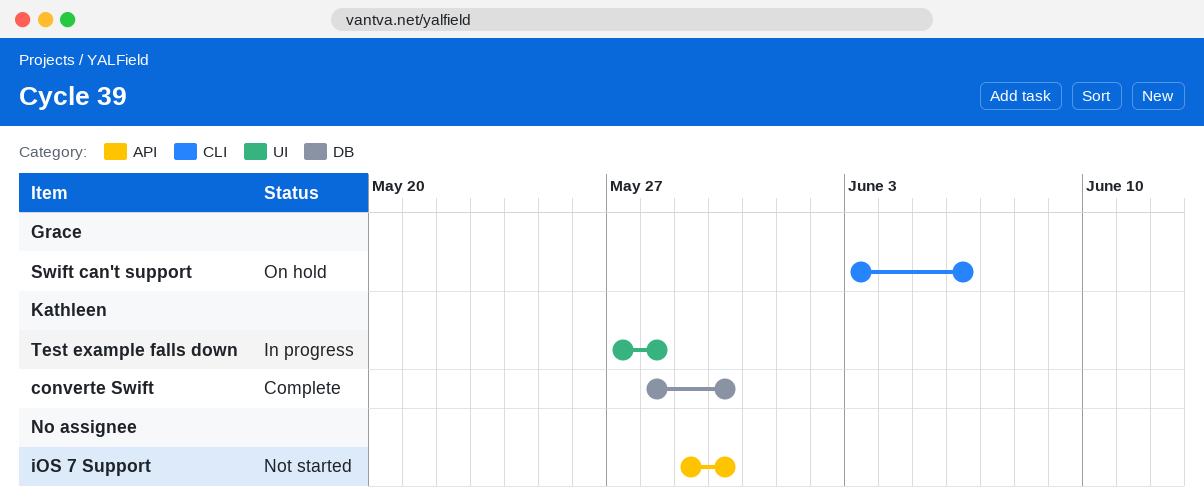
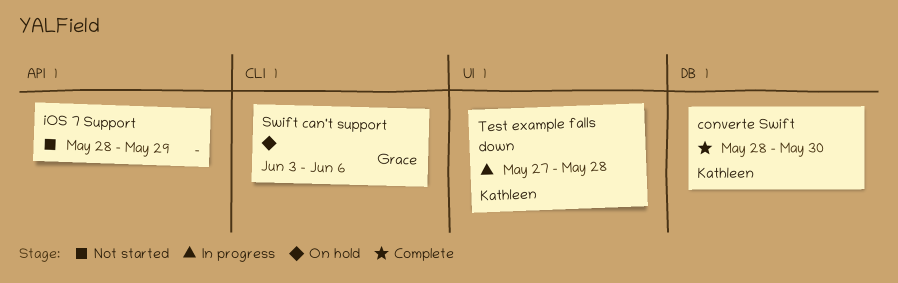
iOS 7 Support, start: May 29 -> May 28
iOS 7 Support, due: May 30 -> May 29

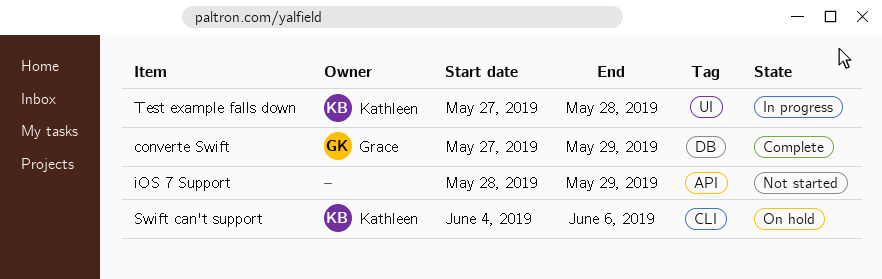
converte Swift, owner: Kathleen -> Grace
converte Swift, start: May 28 -> May 27
converte Swift, due: May 30 -> May 29
Swift can't support, owner: Grace -> Kathleen
Swift can't support, start: Jun 3 -> Jun 4

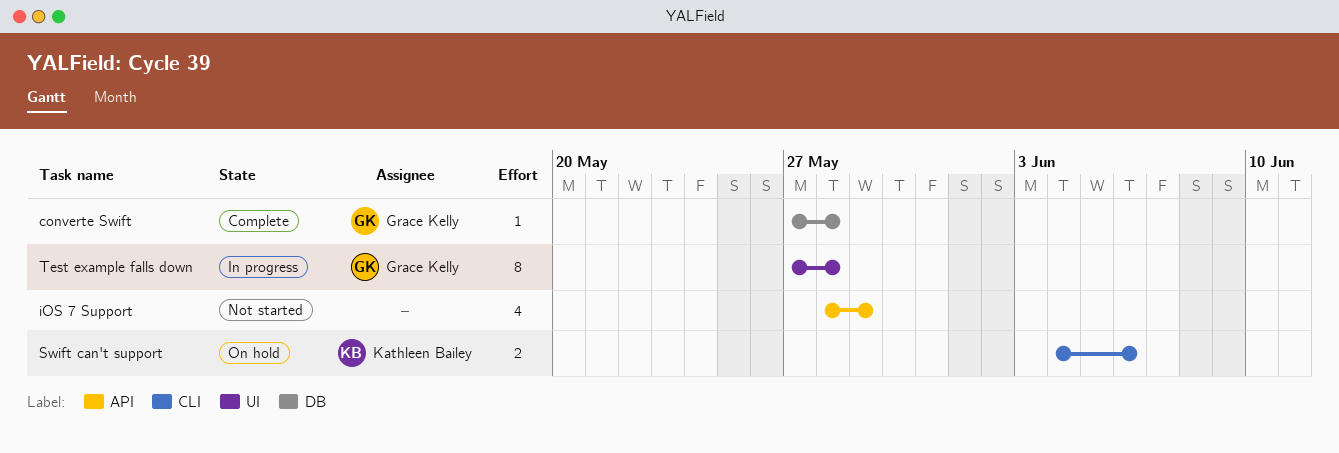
converte Swift, due: May 29 -> May 28
Test example falls down, owner: Kathleen Bailey -> Grace Kelly

